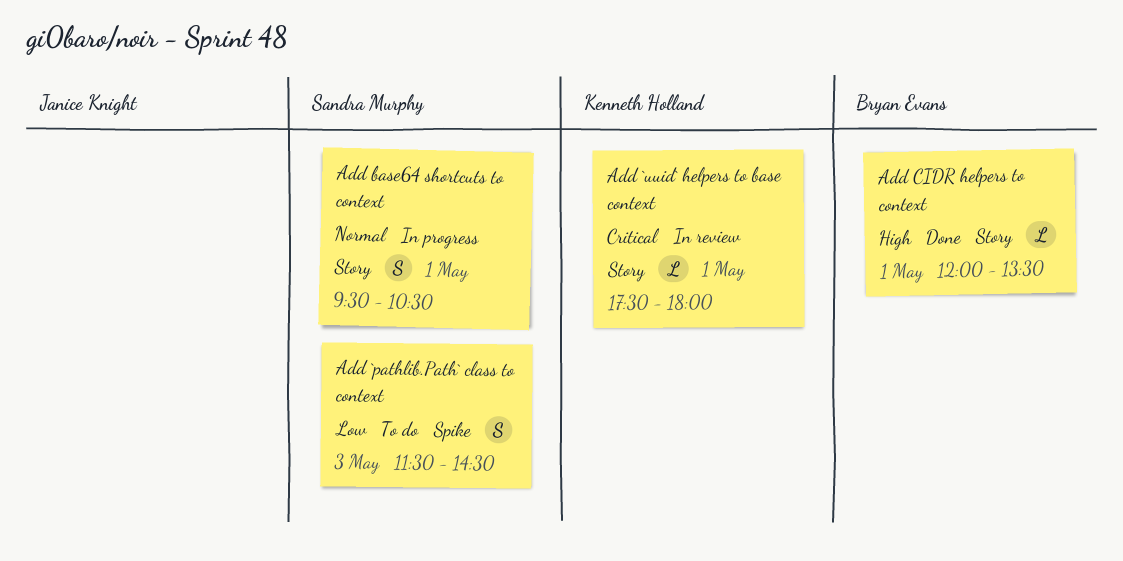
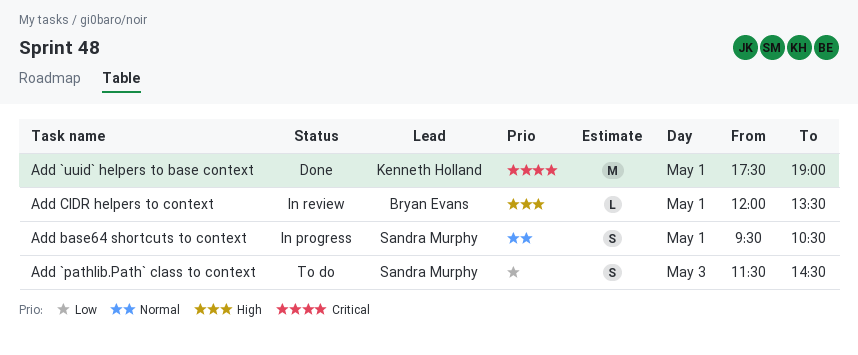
Add `uuid` helpers to base context, status: In review -> Done
Add `uuid` helpers to base context, estimate: L -> M
Add `uuid` helpers to base context, ends: 18:00 -> 19:00
Add CIDR helpers to context, status: Done -> In review

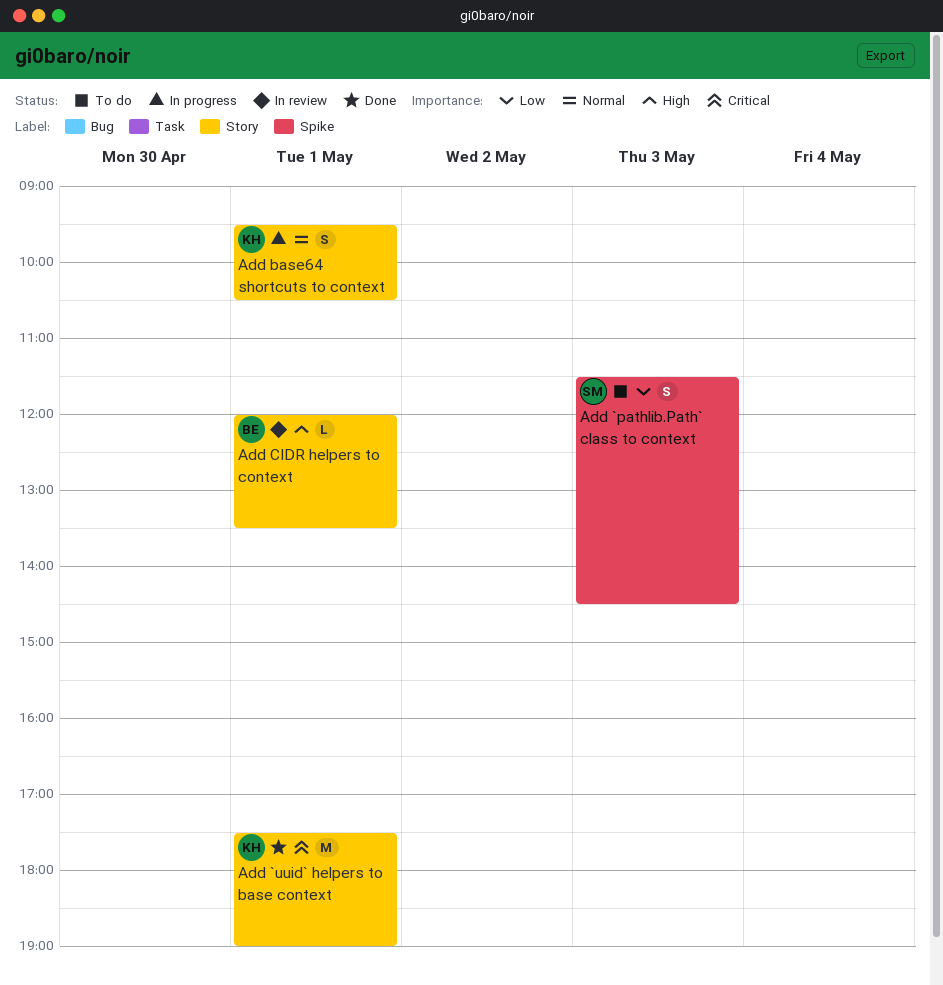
Add base64 shortcuts to context, owner: Sandra Murphy -> Kenneth Holland

